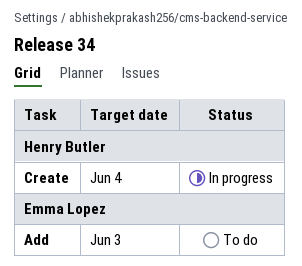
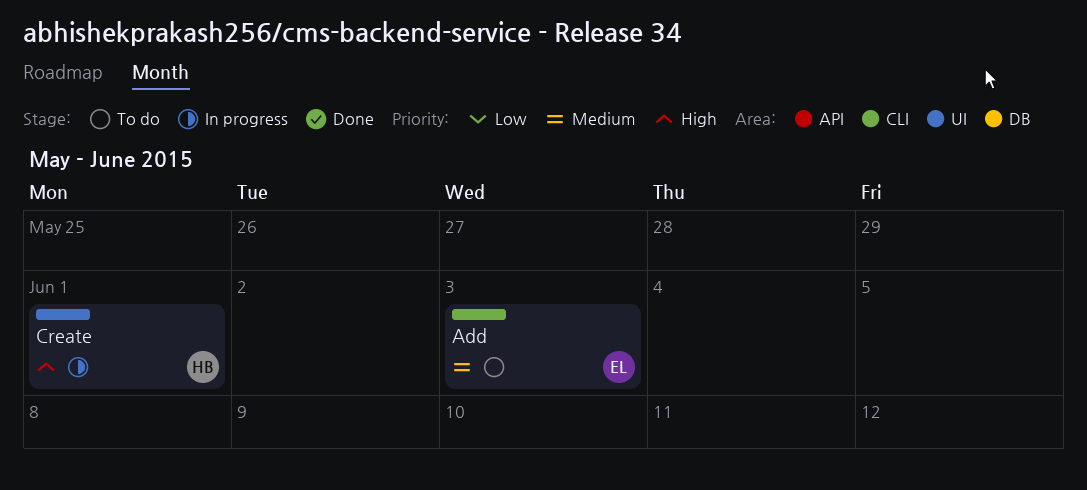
Create, due: Jun 4 -> Jun 1

